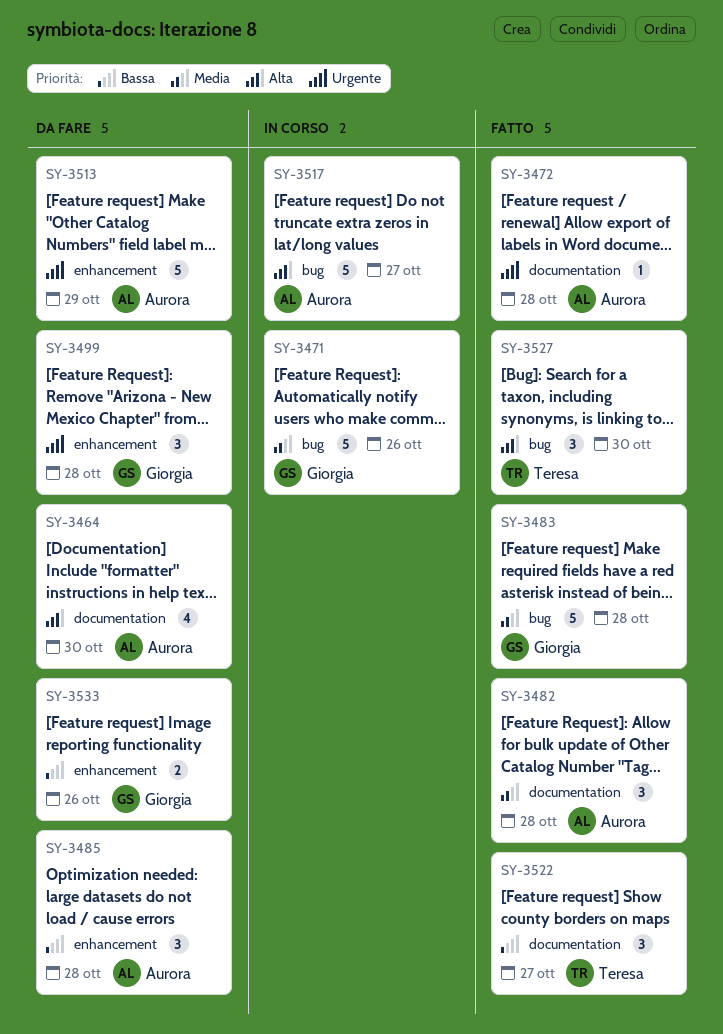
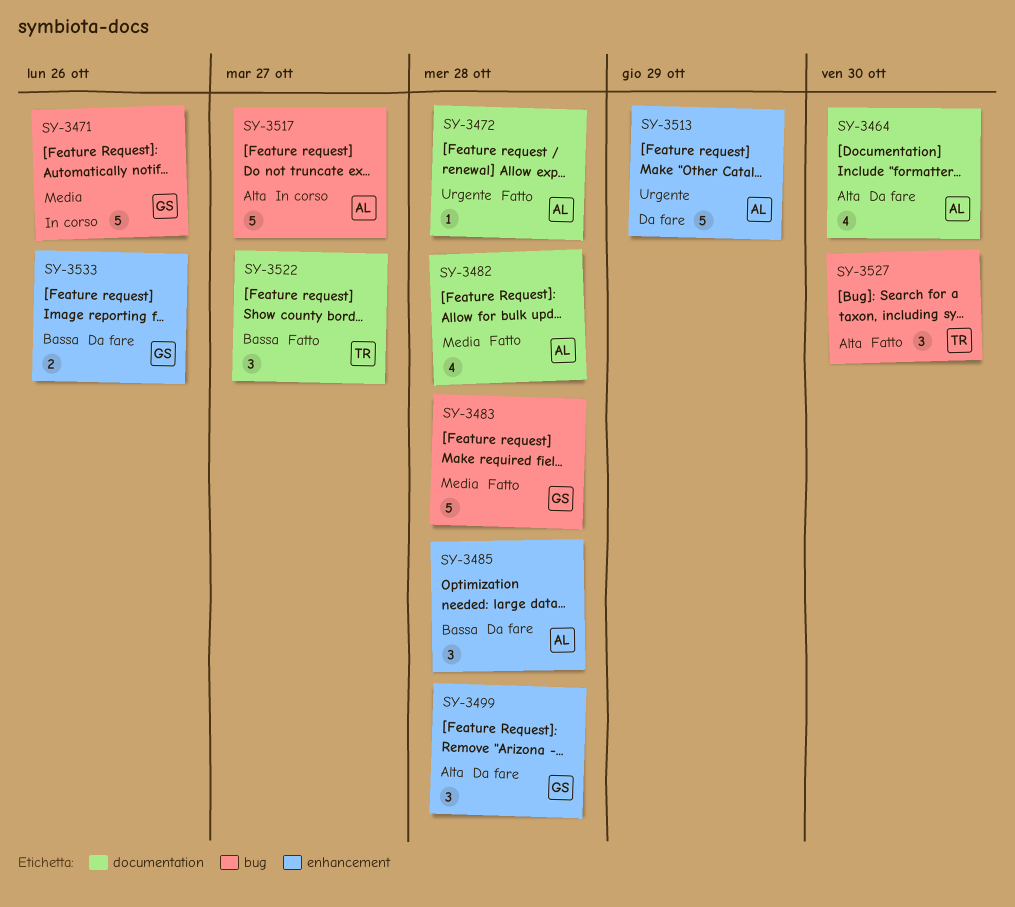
SY-3482, estimate: 3 -> 4
SY-3499, priority: Urgente -> Alta

